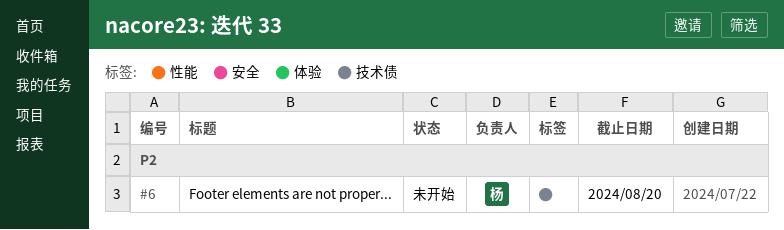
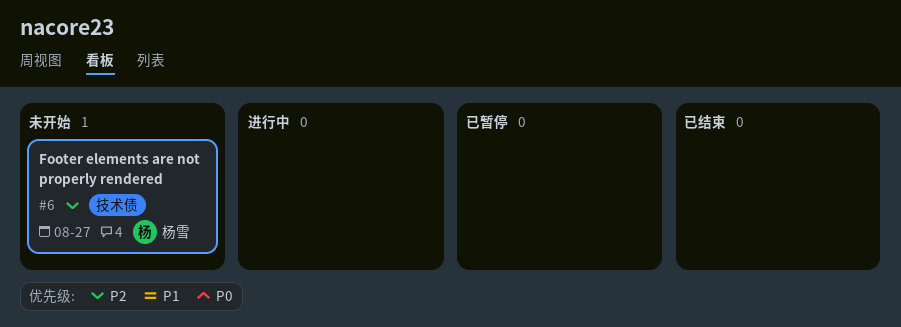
#6, due: Aug 20 -> Aug 27

